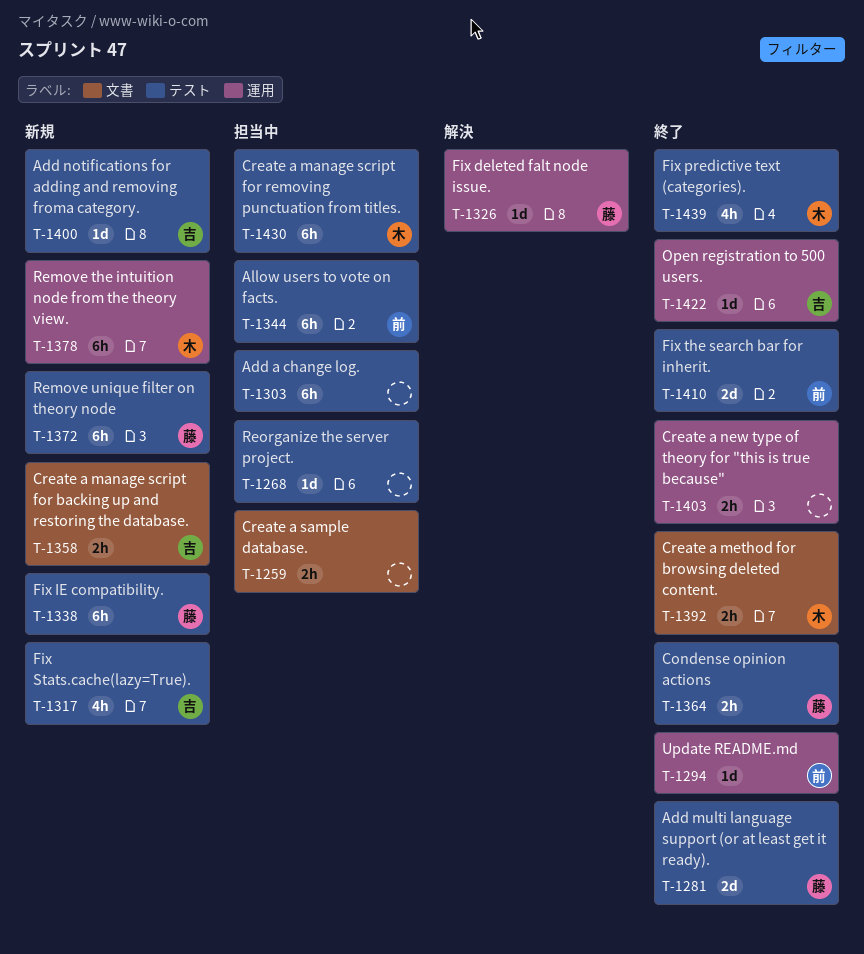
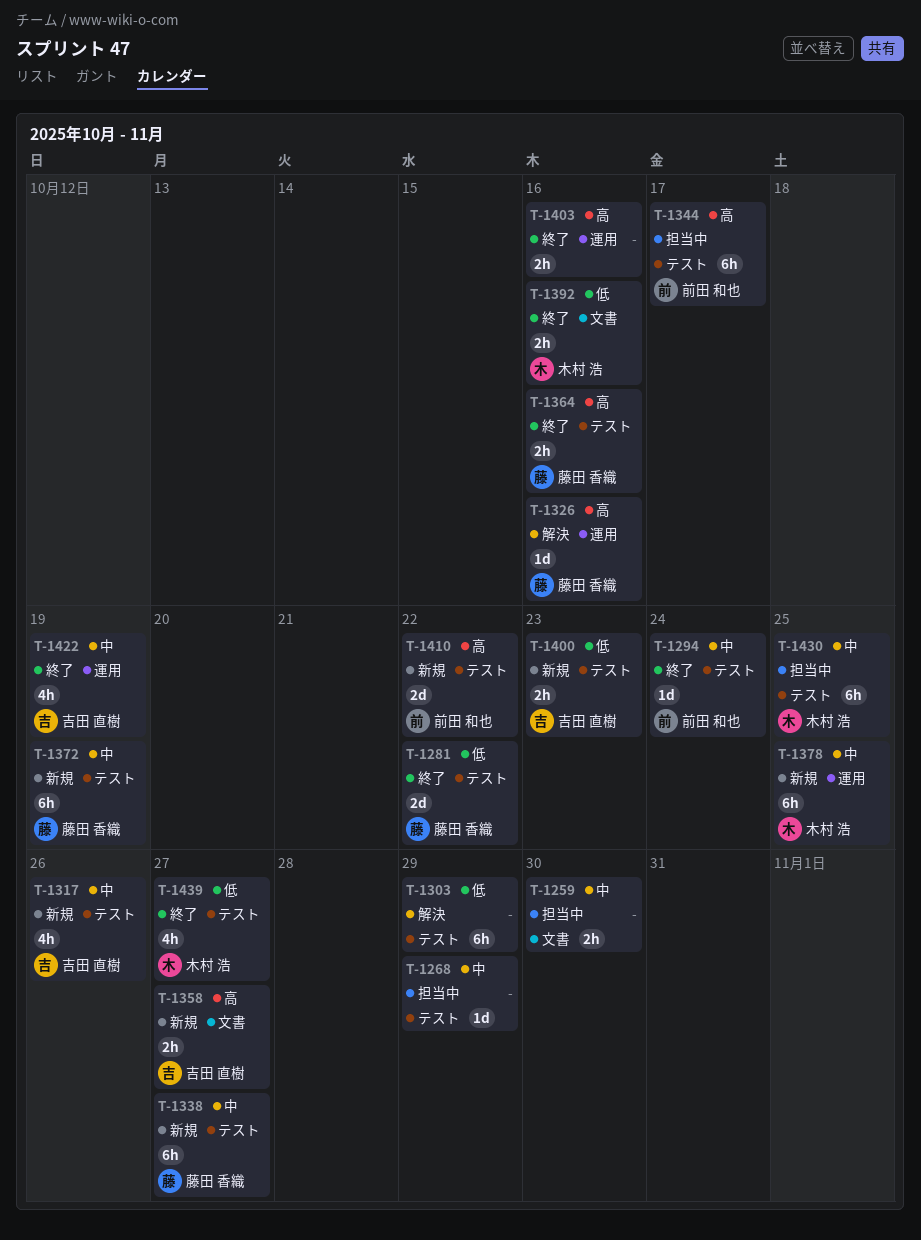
T-1294, label: 運用 -> テスト
T-1303, status: 担当中 -> 解決
T-1400, estimate: 1d -> 2h
T-1410, status: 終了 -> 新規
T-1422, estimate: 1d -> 4h

